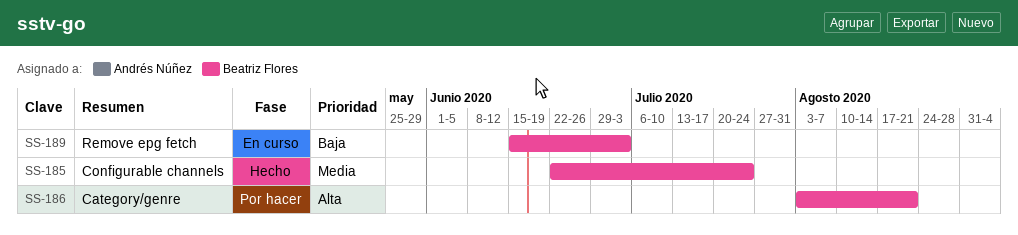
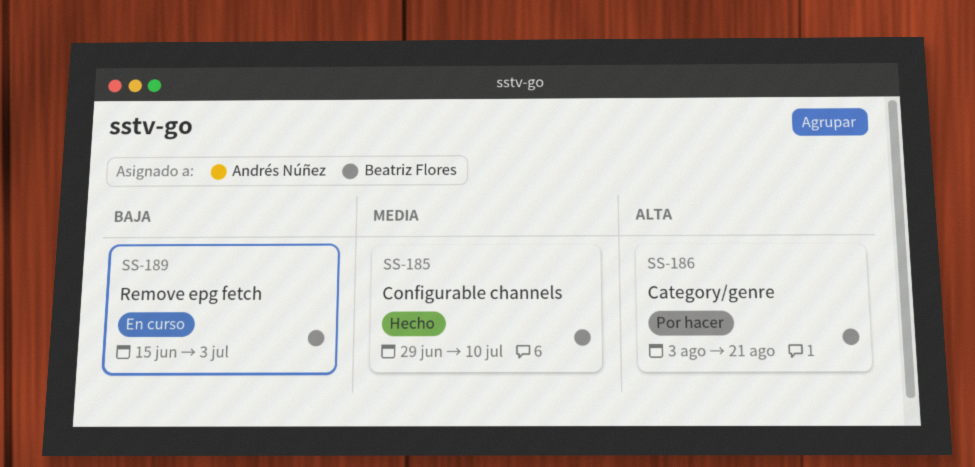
SS-185, start: Jun 22 -> Jun 29
SS-185, due: Jul 24 -> Jul 10

